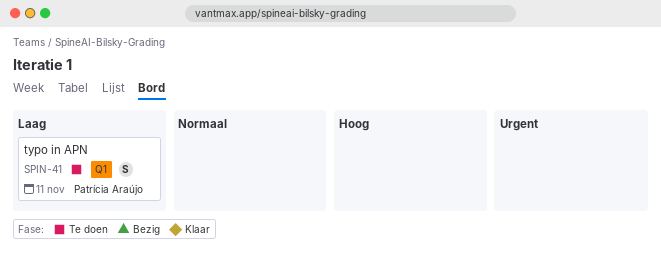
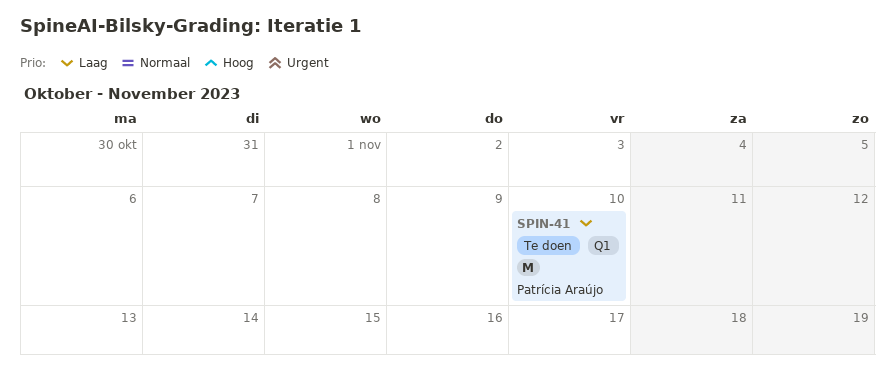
SPIN-41, estimate: S -> M
SPIN-41, due: Nov 11 -> Nov 10

